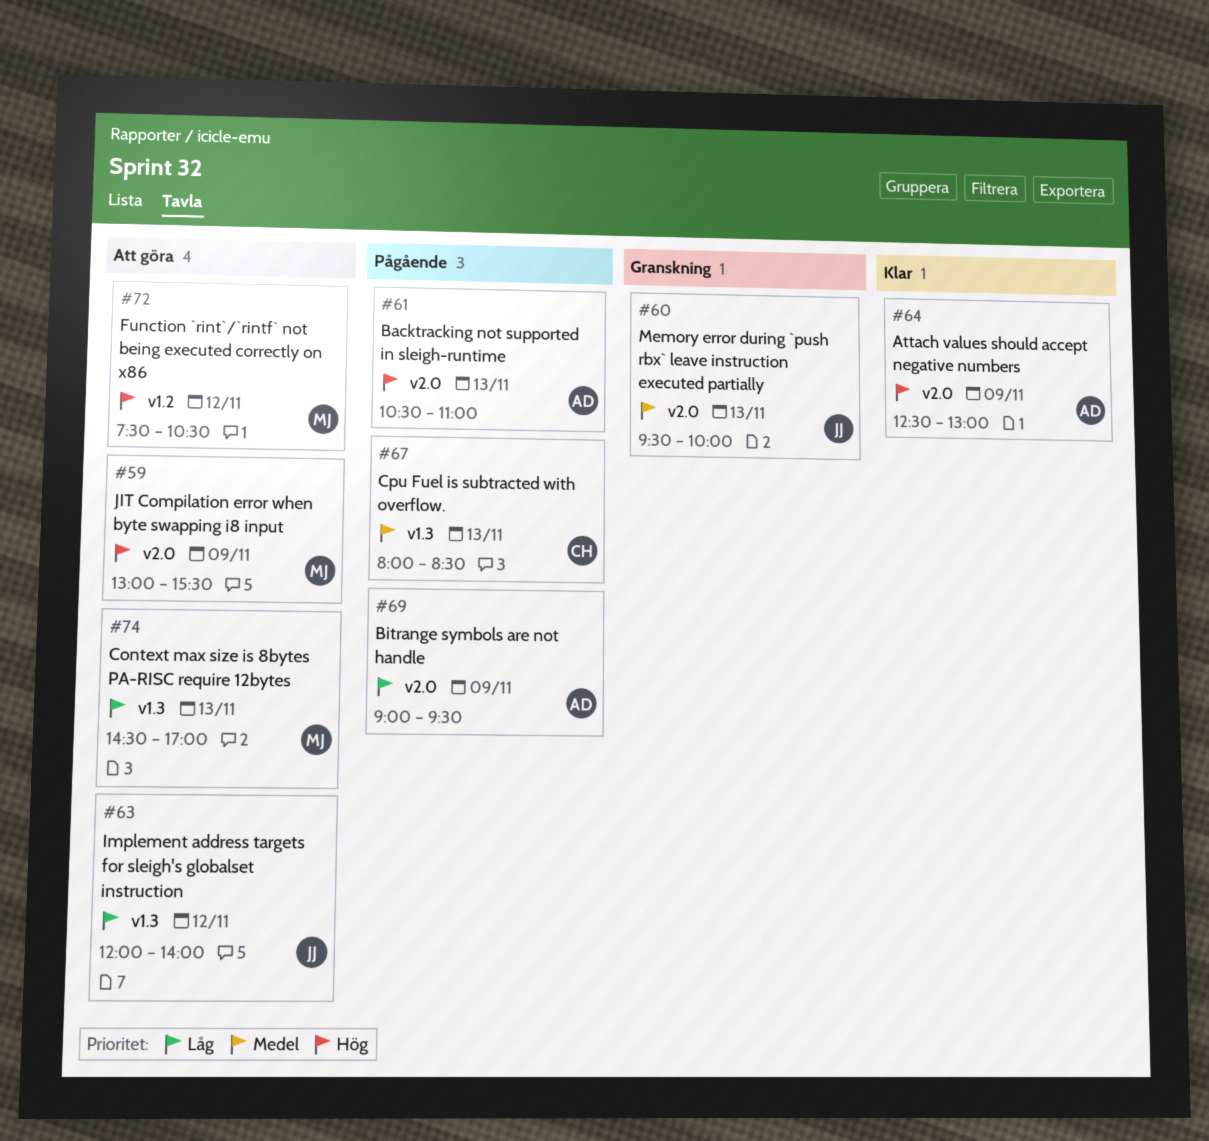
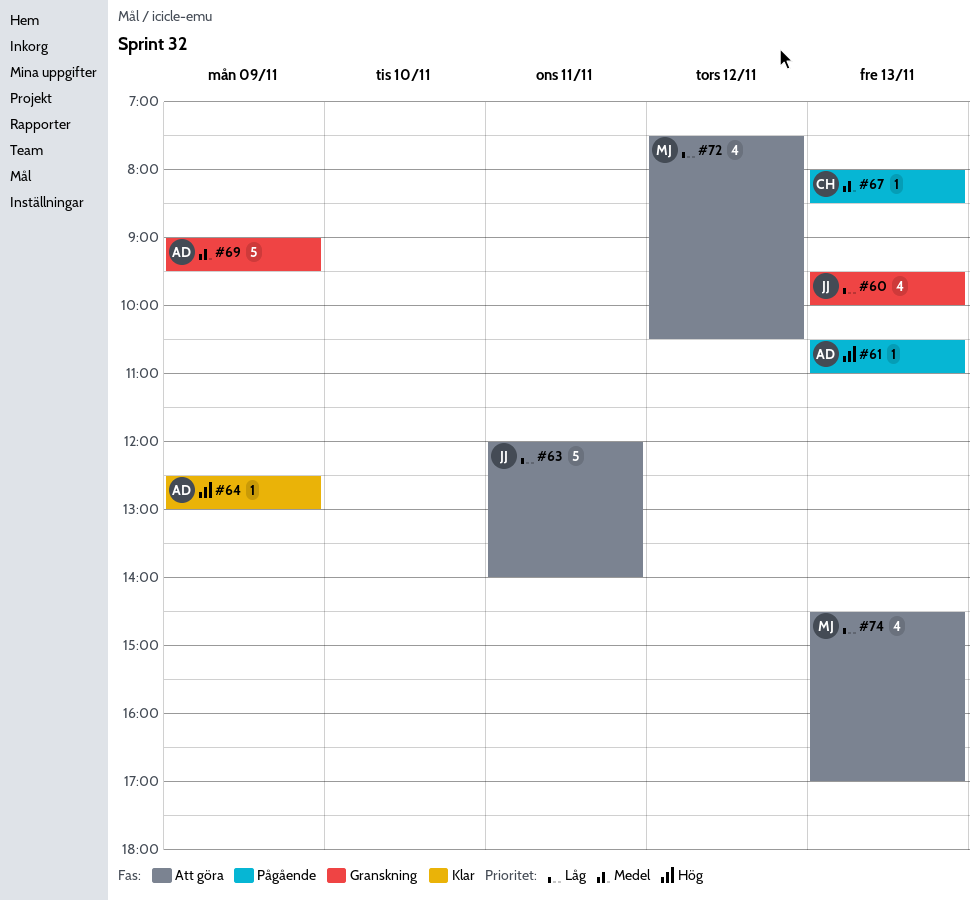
#59: present -> none
#60, priority: Medel -> Låg
#63, day: Nov 12 -> Nov 11
#69, status: Pågående -> Granskning
#69, priority: Låg -> Medel
#72, priority: Hög -> Låg

